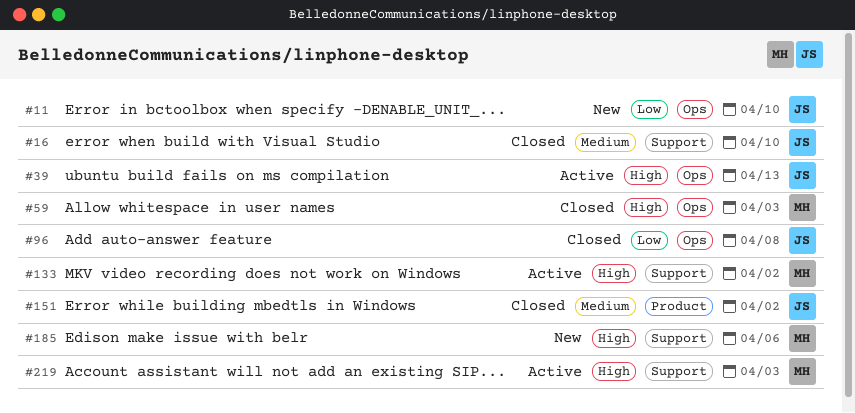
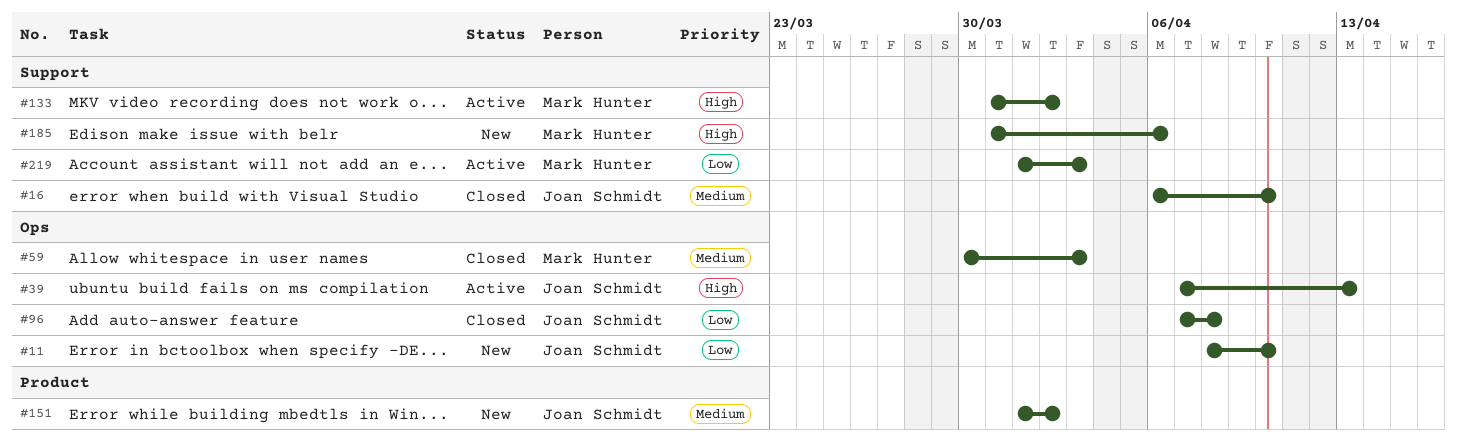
#59, priority: High -> Medium
#151, status: Closed -> New
#219, priority: High -> Low

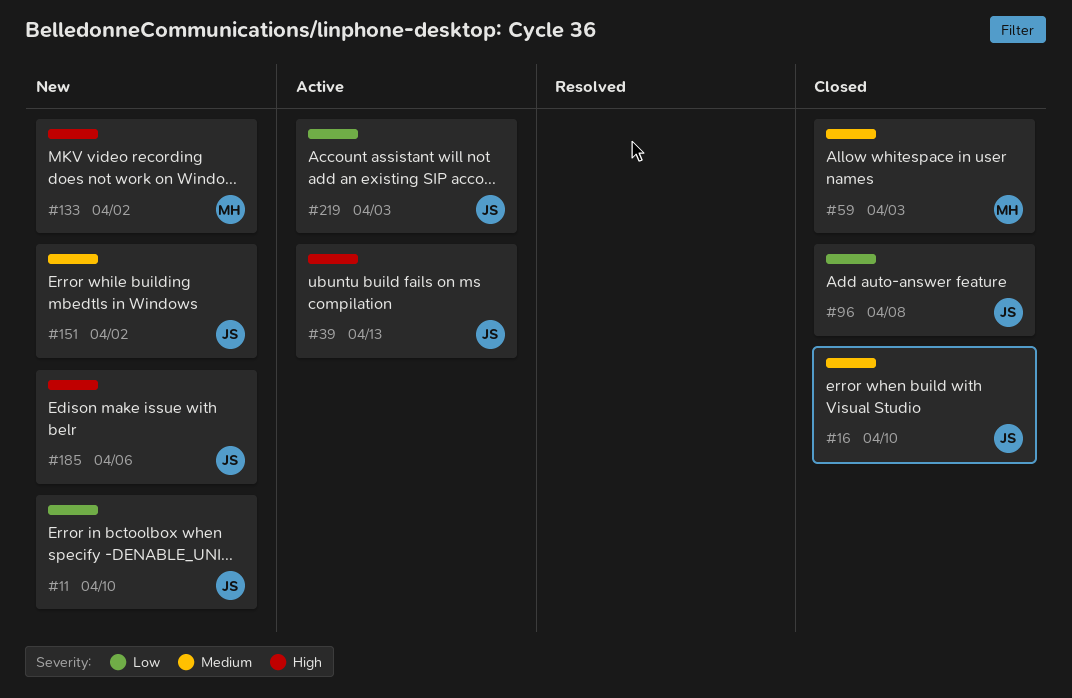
#133, status: Active -> New
#185, owner: Mark Hunter -> Joan Schmidt
#219, owner: Mark Hunter -> Joan Schmidt

